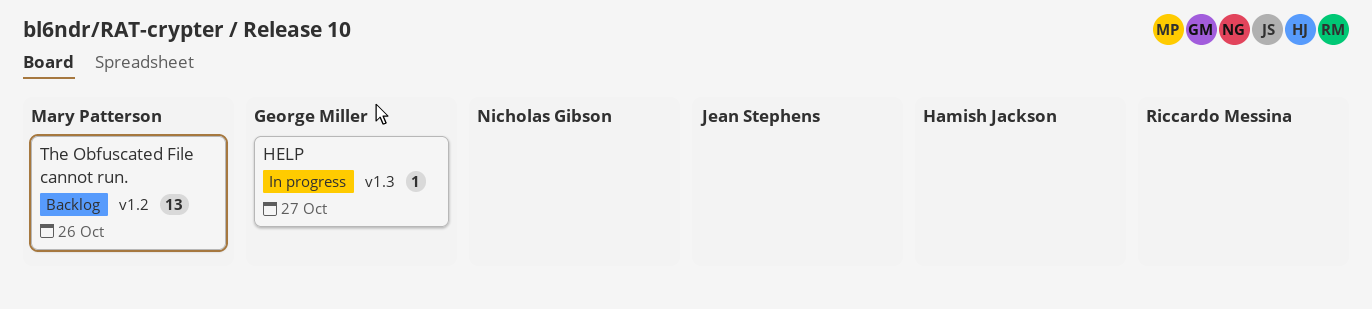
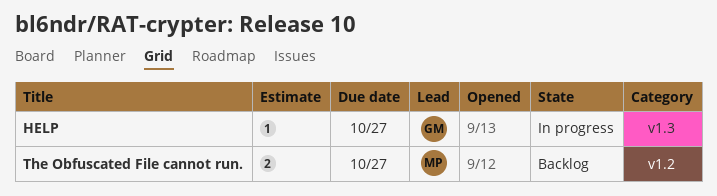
The Obfuscated File cannot run., estimate: 13 -> 2
The Obfuscated File cannot run., due: Oct 26 -> Oct 27

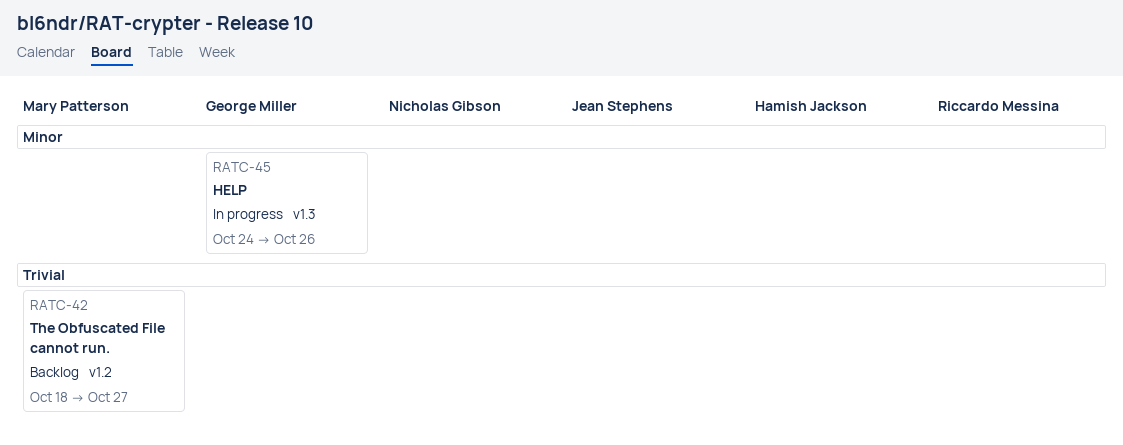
HELP, due: Oct 27 -> Oct 26

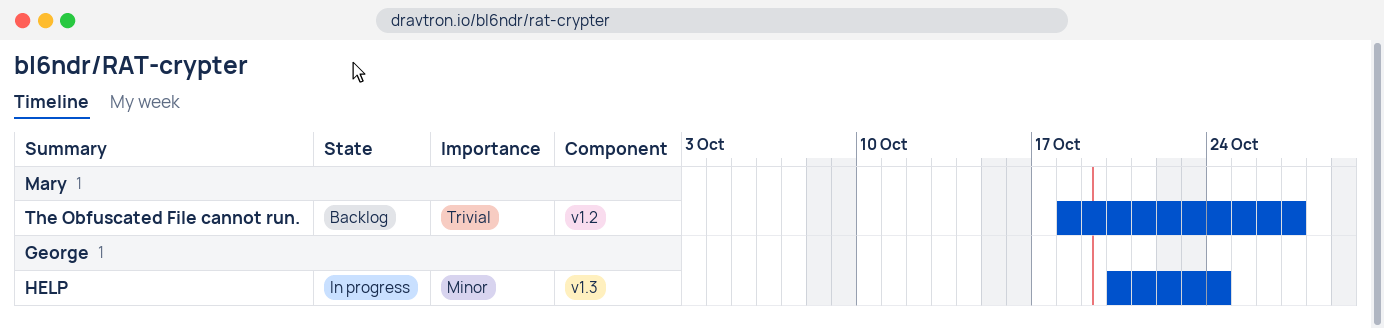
HELP, start: Oct 24 -> Oct 20
HELP, due: Oct 26 -> Oct 24

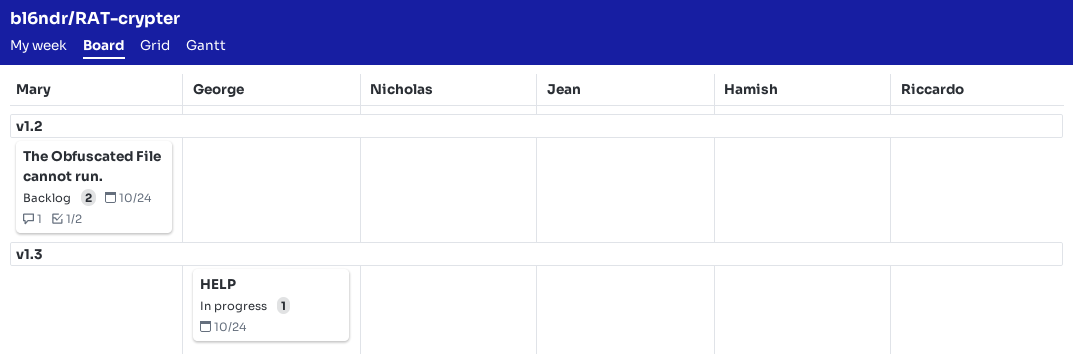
The Obfuscated File cannot run., due: Oct 27 -> Oct 24

